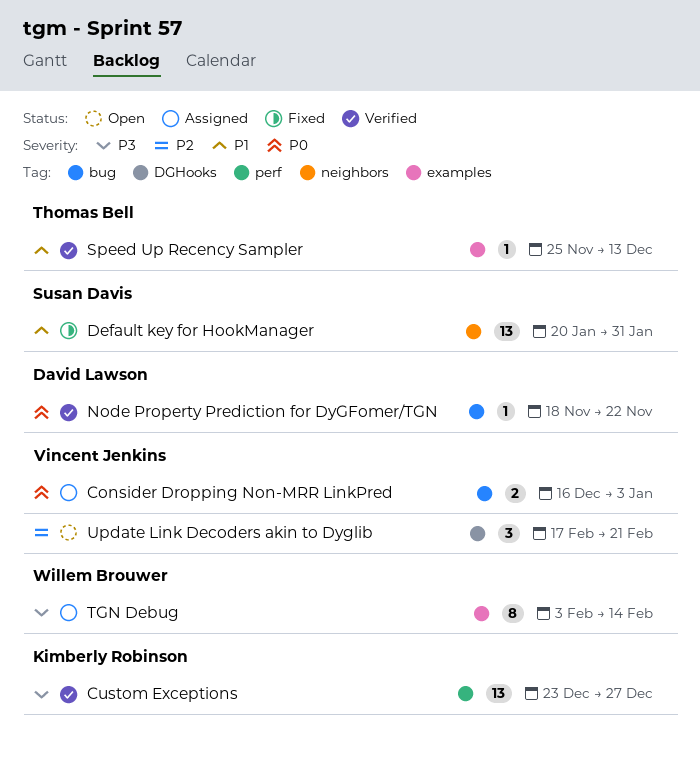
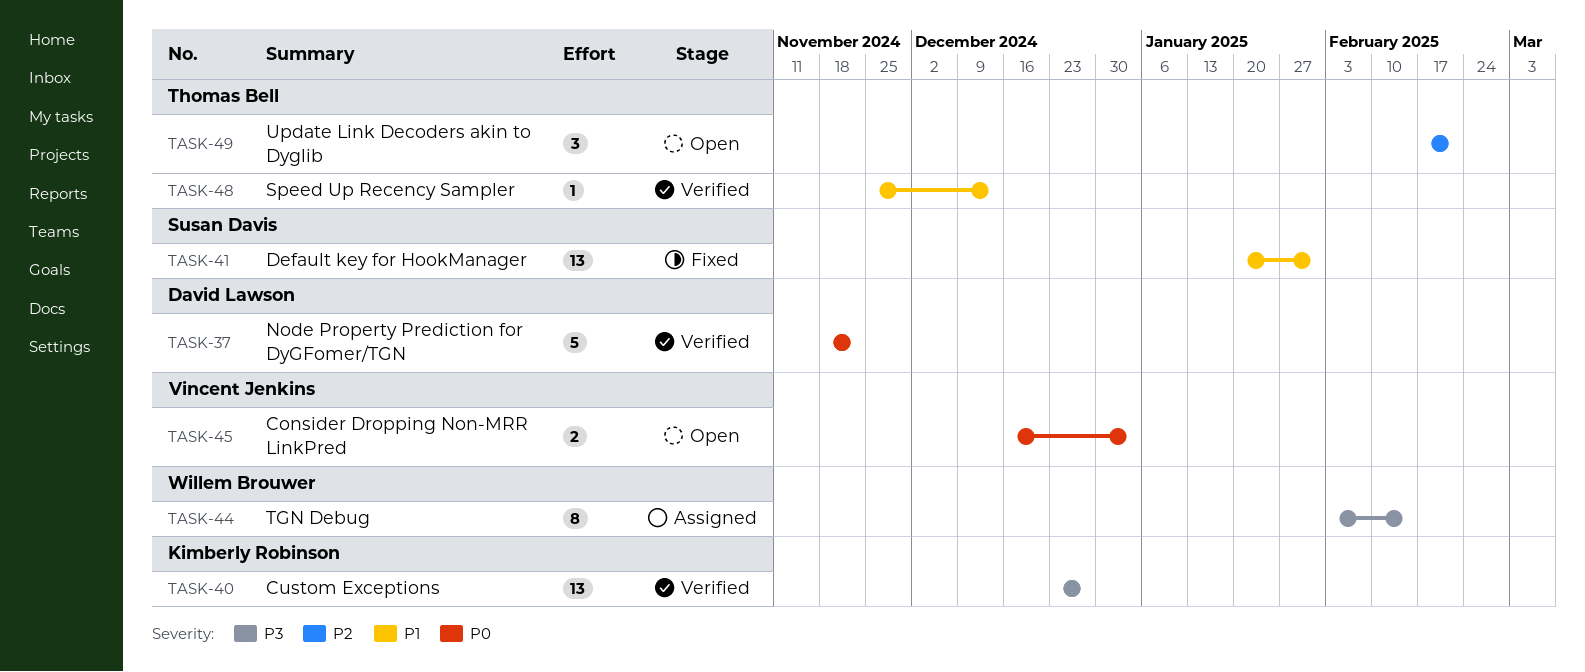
Consider Dropping Non-MRR LinkPred, status: Assigned -> Open
Node Property Prediction for DyGFomer/TGN, estimate: 1 -> 5
Update Link Decoders akin to Dyglib, owner: Vincent Jenkins -> Thomas Bell

